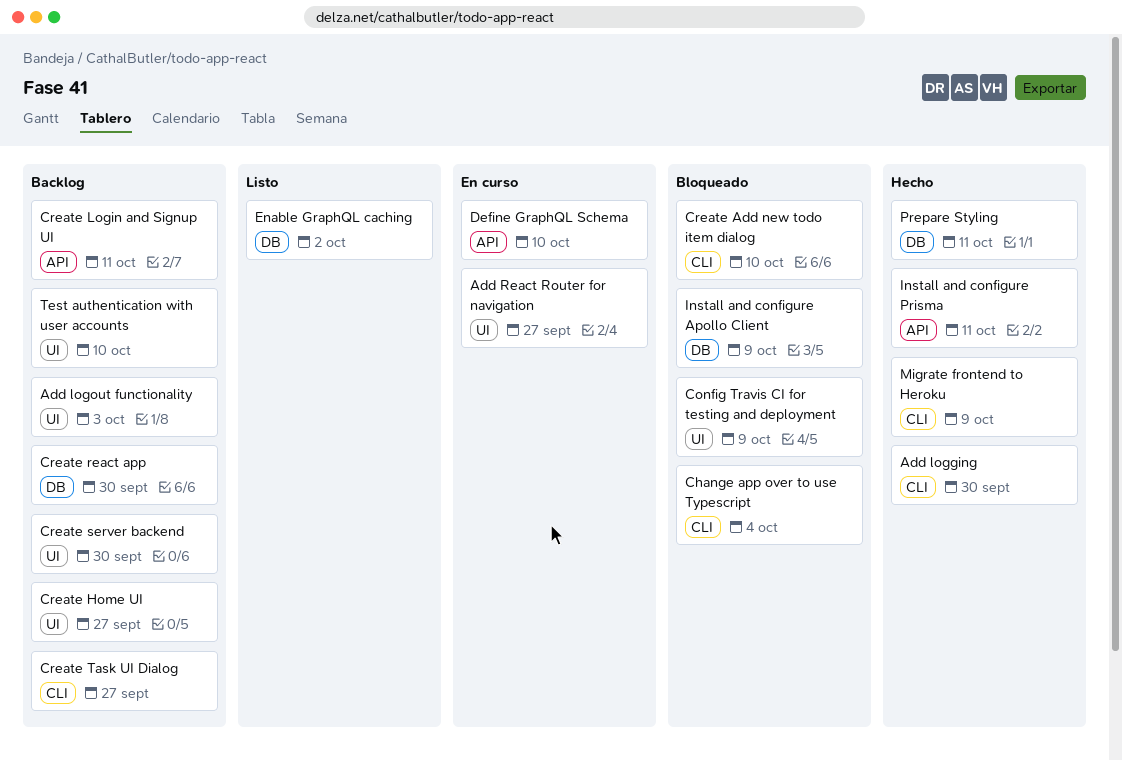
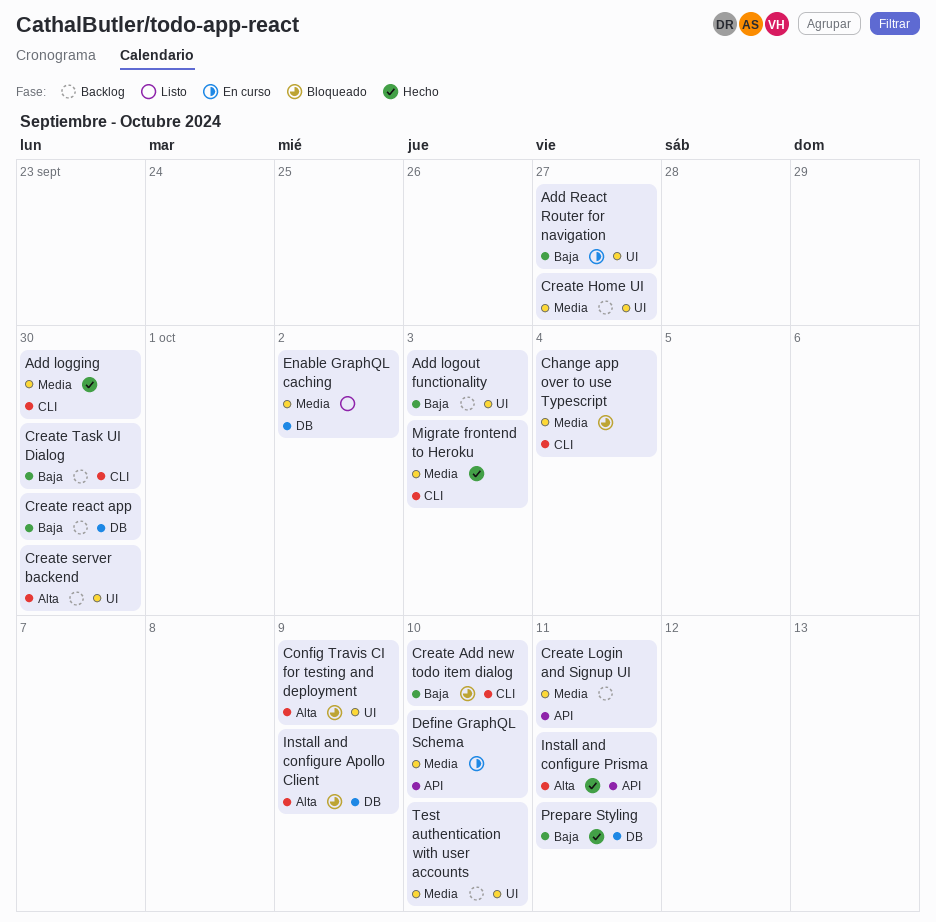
Create Task UI Dialog, due: Sep 27 -> Sep 30
Migrate frontend to Heroku, due: Oct 9 -> Oct 3

